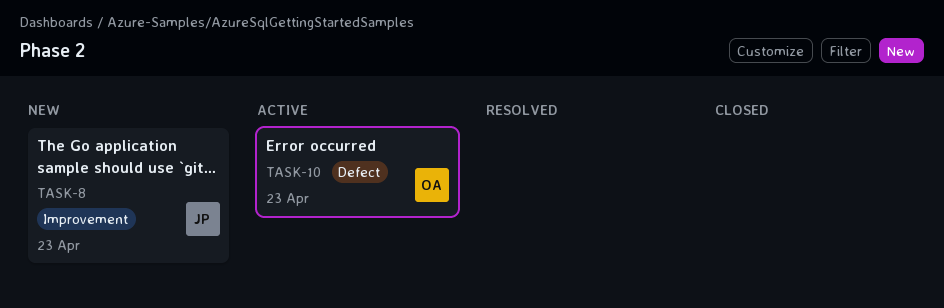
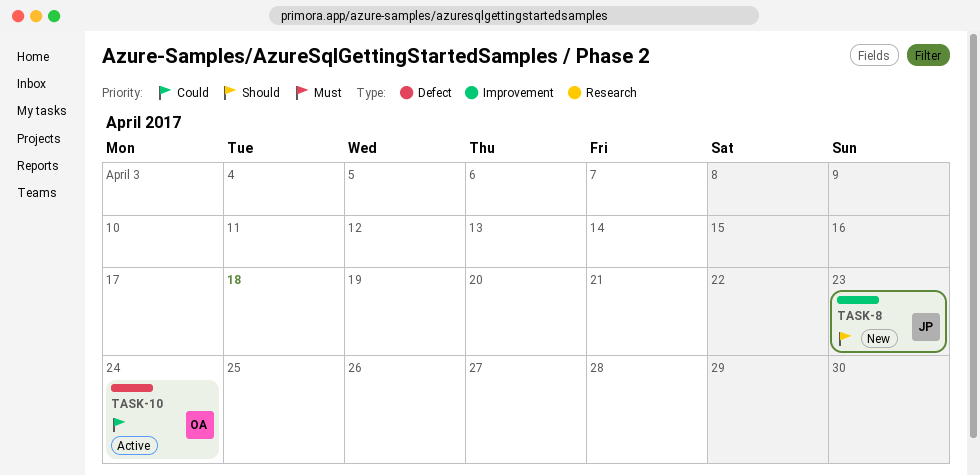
TASK-10, due: Apr 23 -> Apr 24

